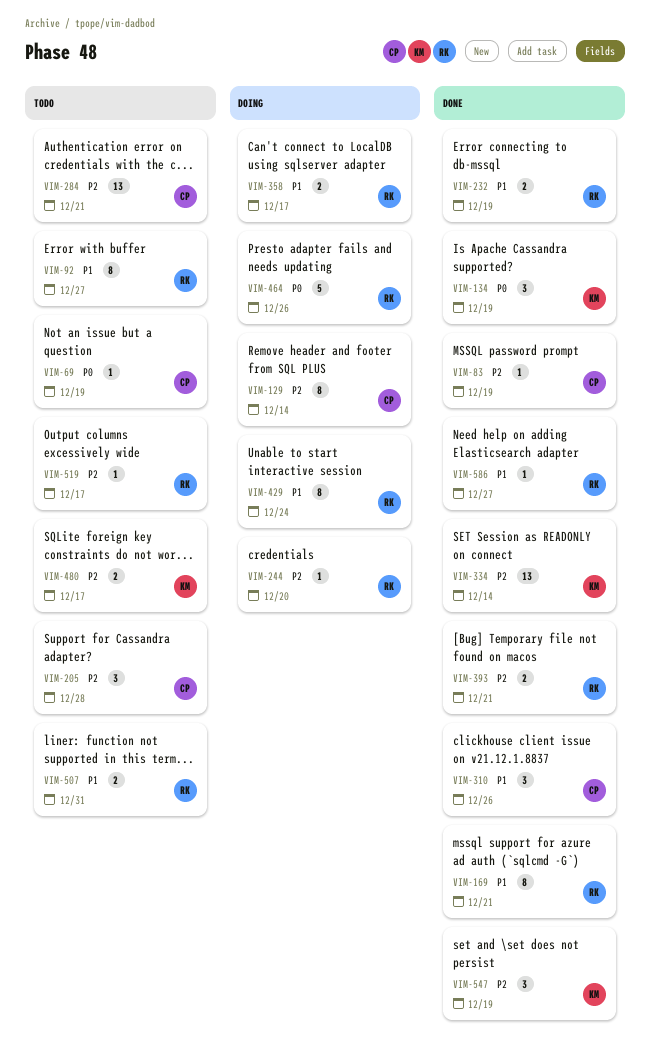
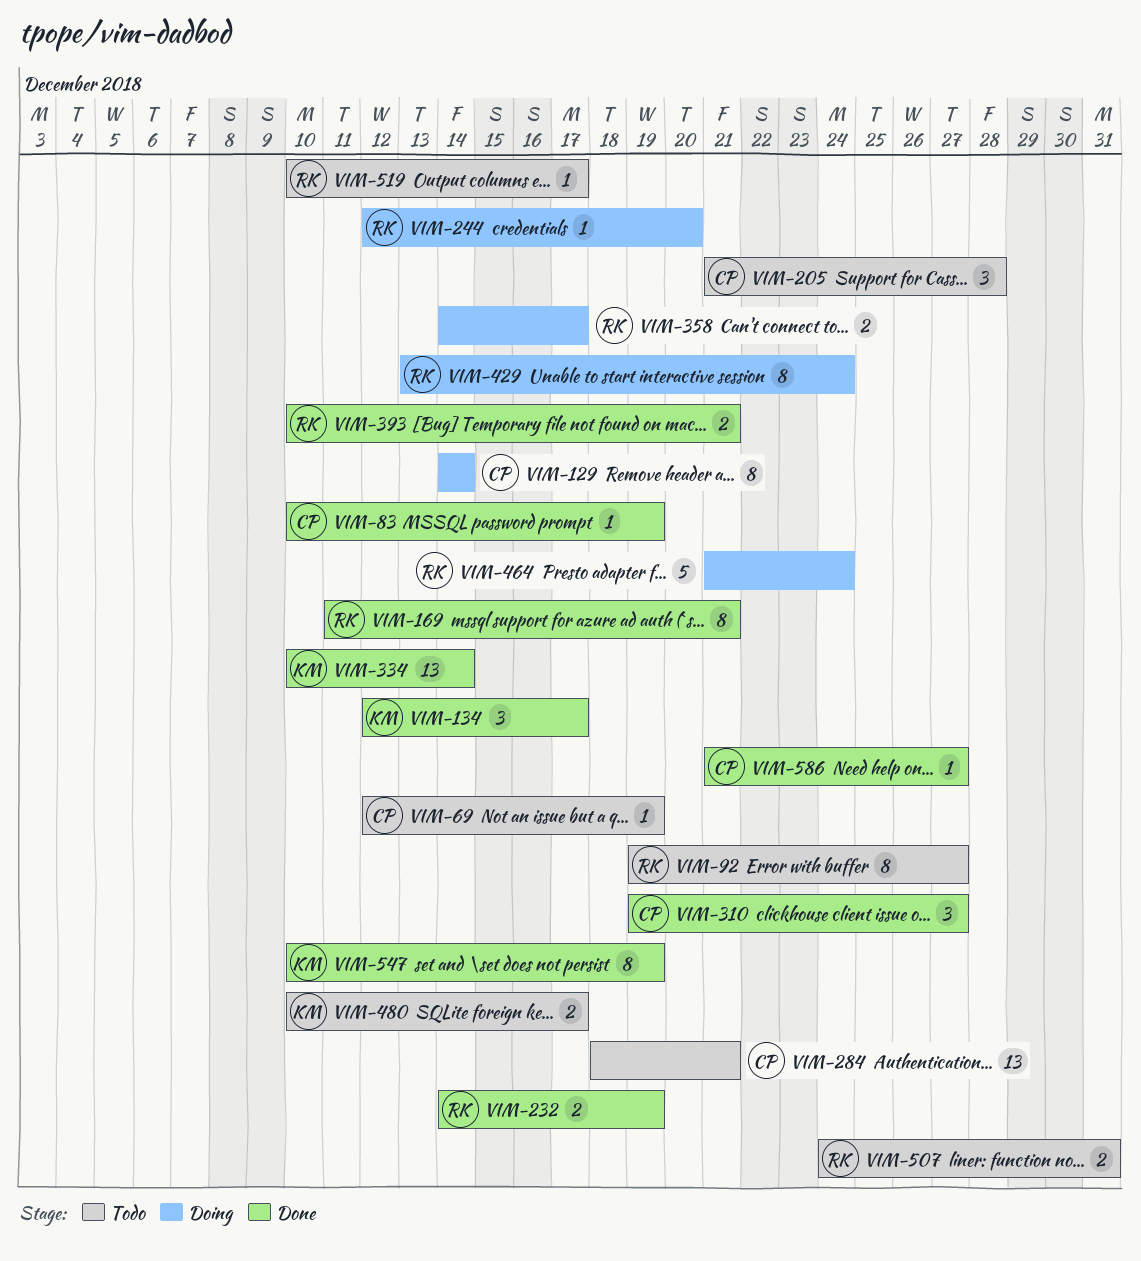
VIM-134, due: Dec 19 -> Dec 17
VIM-310, due: Dec 26 -> Dec 27
VIM-464, due: Dec 26 -> Dec 24
VIM-547, estimate: 3 -> 8
VIM-586, owner: RK -> CP

